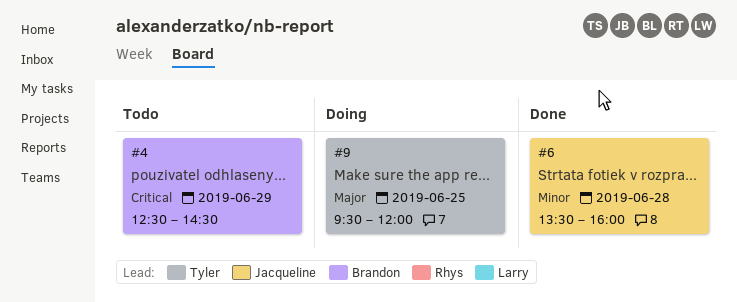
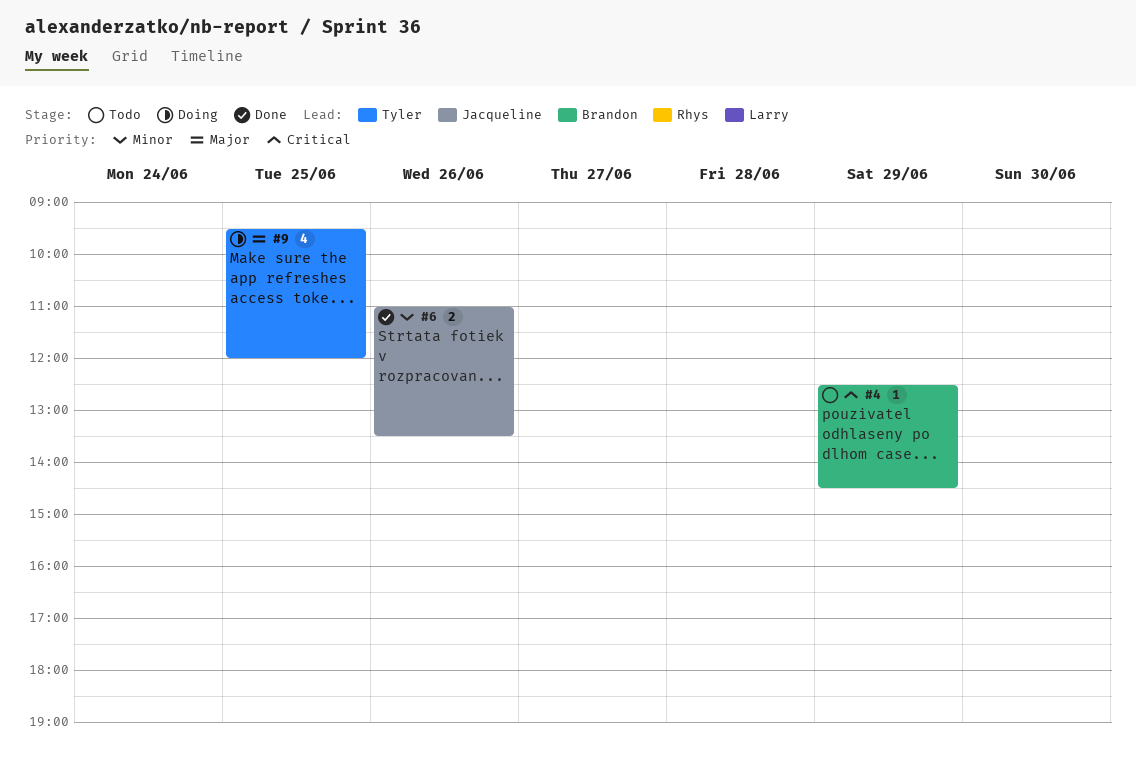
#6, day: Jun 28 -> Jun 26
#6, begins: 13:30 -> 11:00
#6, ends: 16:00 -> 13:30

